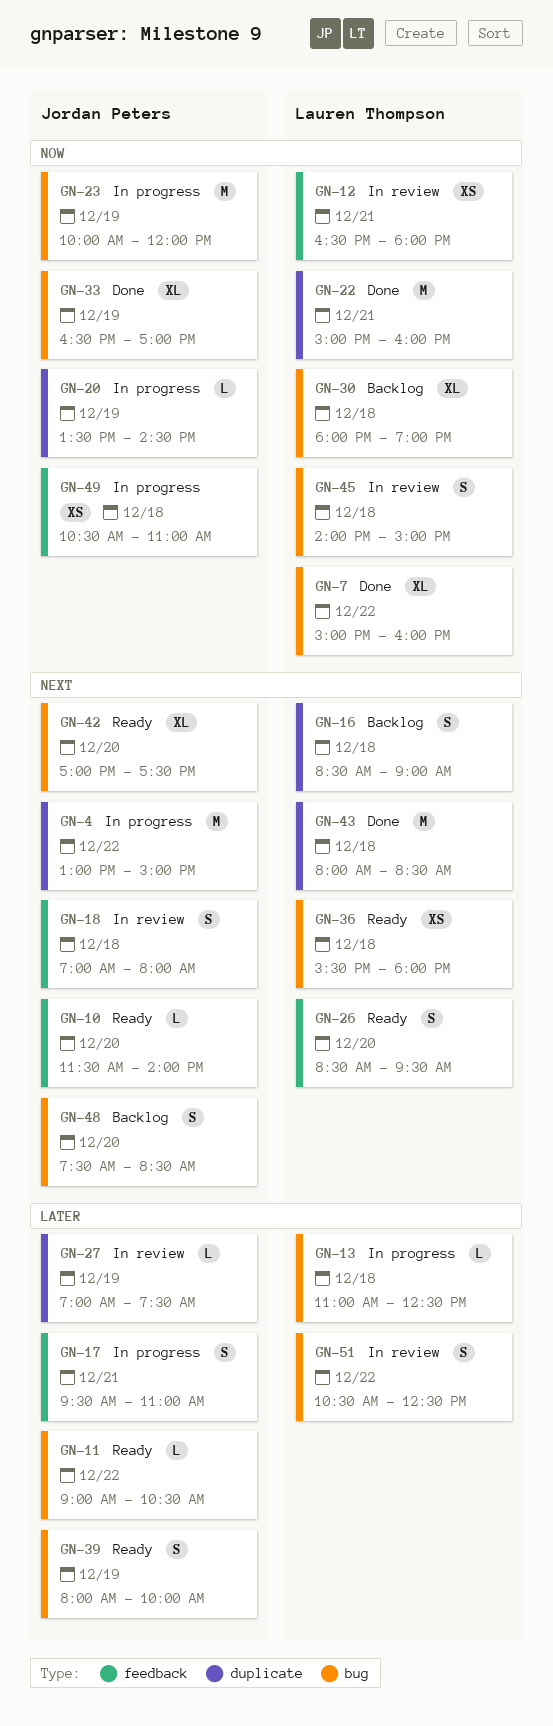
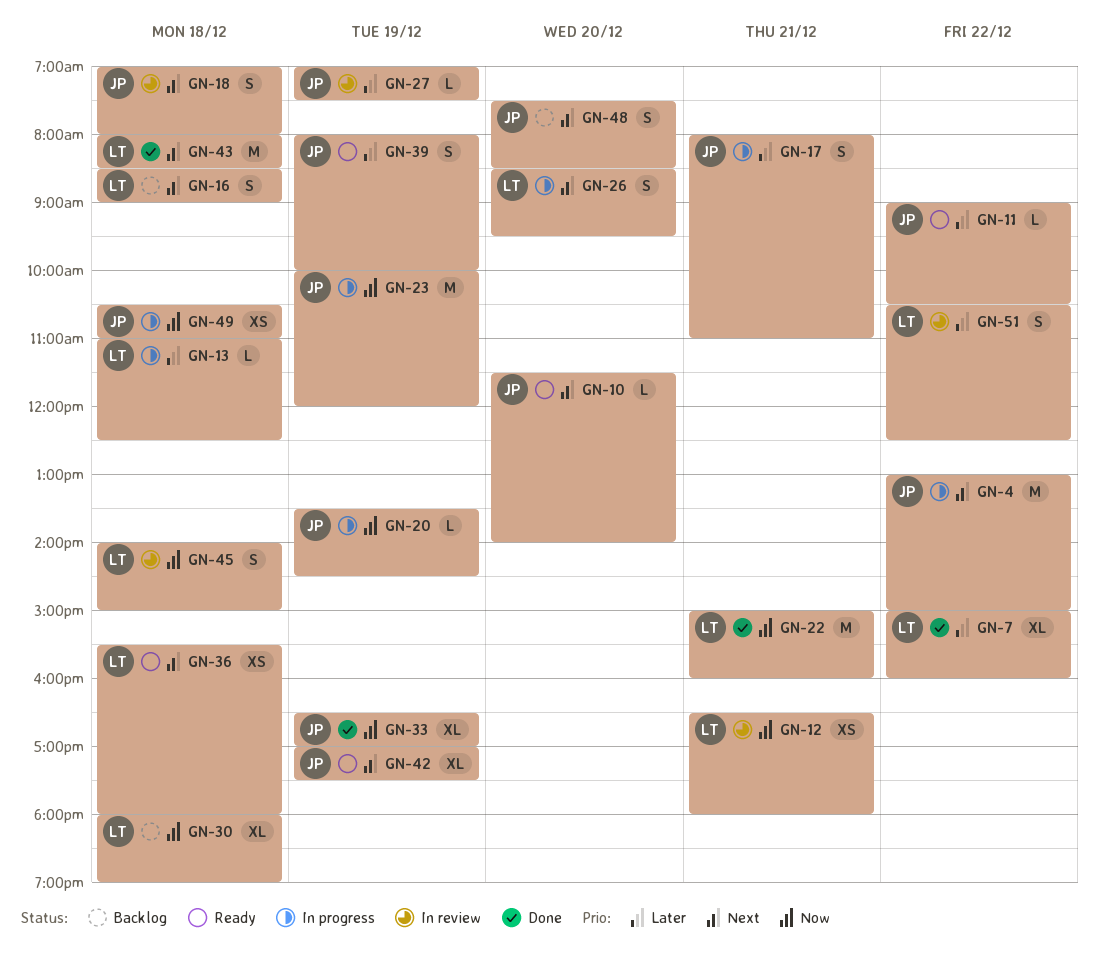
GN-7, priority: Now -> Later
GN-17, begins: 09:30 -> 08:00
GN-26, status: Ready -> In progress
GN-42, day: Dec 20 -> Dec 19

